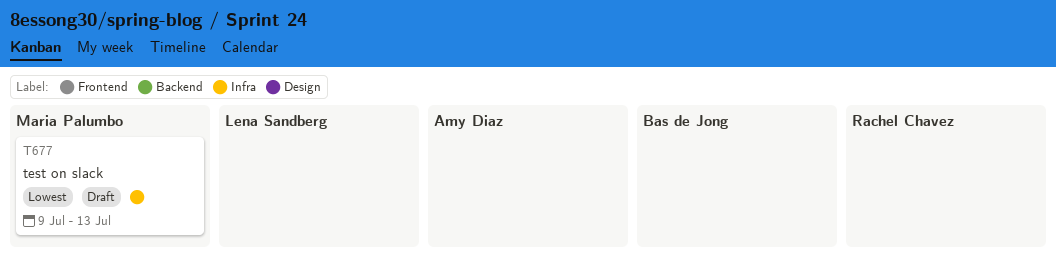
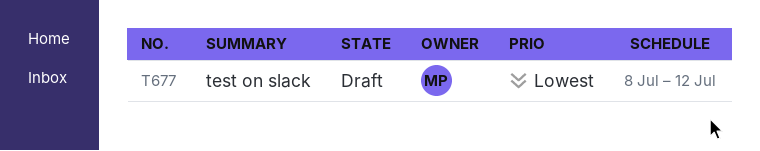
T677, start: Jul 9 -> Jul 8
T677, due: Jul 13 -> Jul 12

